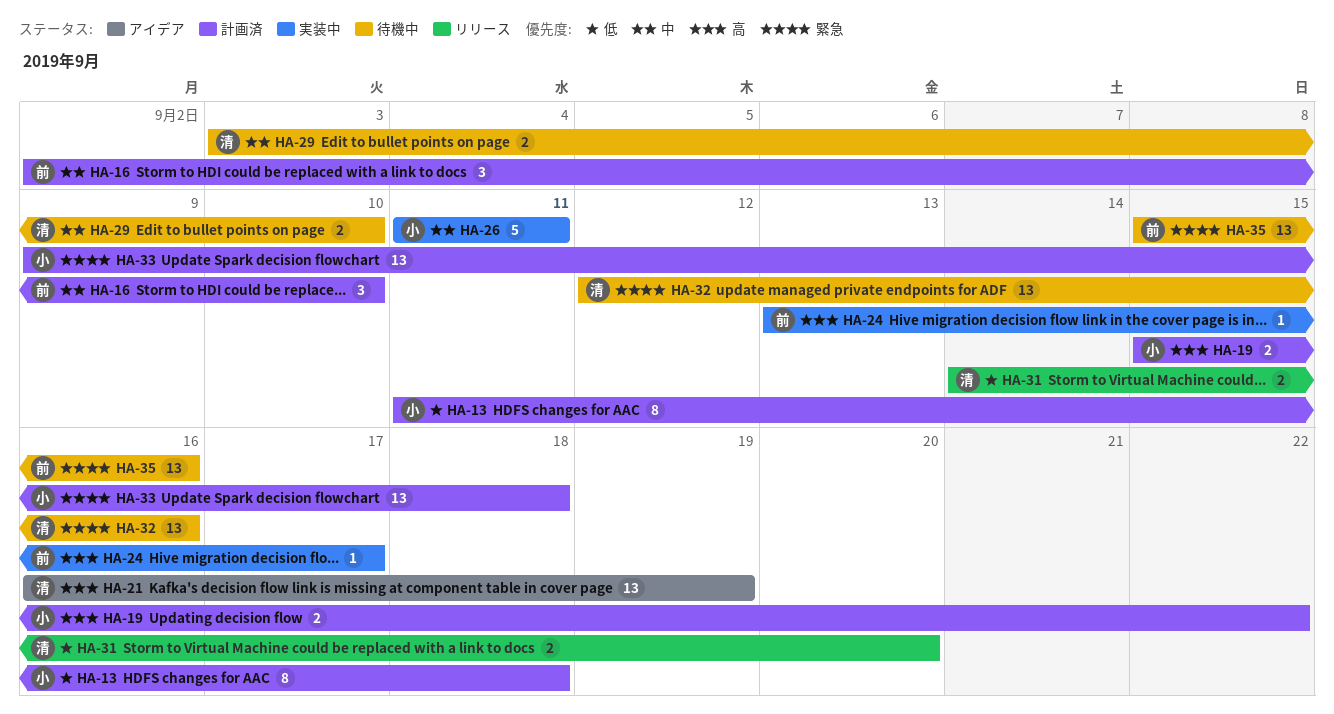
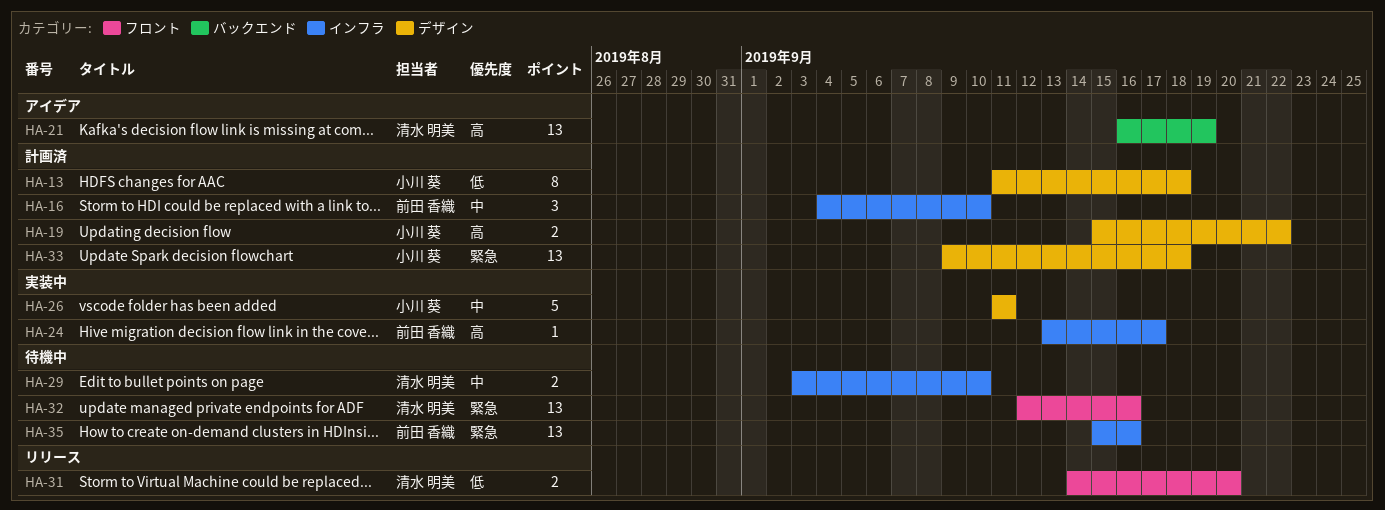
HA-16, start: Sep 2 -> Sep 4

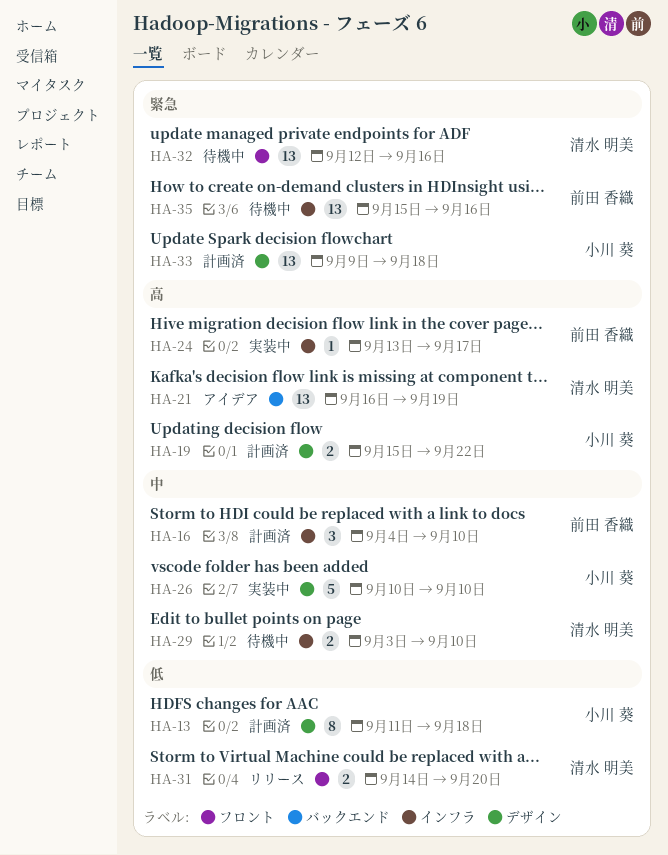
HA-26, start: Sep 11 -> Sep 10
HA-26, due: Sep 11 -> Sep 10

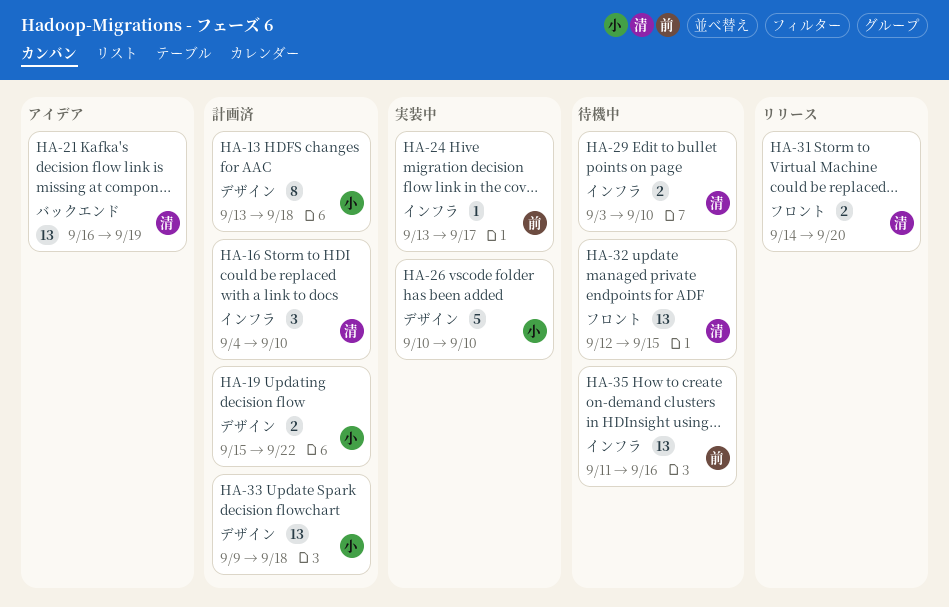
HA-13, start: Sep 11 -> Sep 13
HA-16, owner: 前田 香織 -> 清水 明美
HA-32, due: Sep 16 -> Sep 15
HA-35, start: Sep 15 -> Sep 11

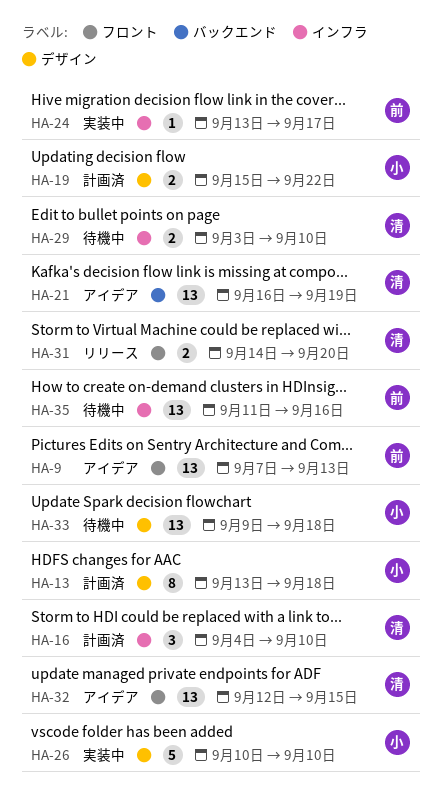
HA-9: none -> present
HA-32, status: 待機中 -> アイデア
HA-33, status: 計画済 -> 待機中

